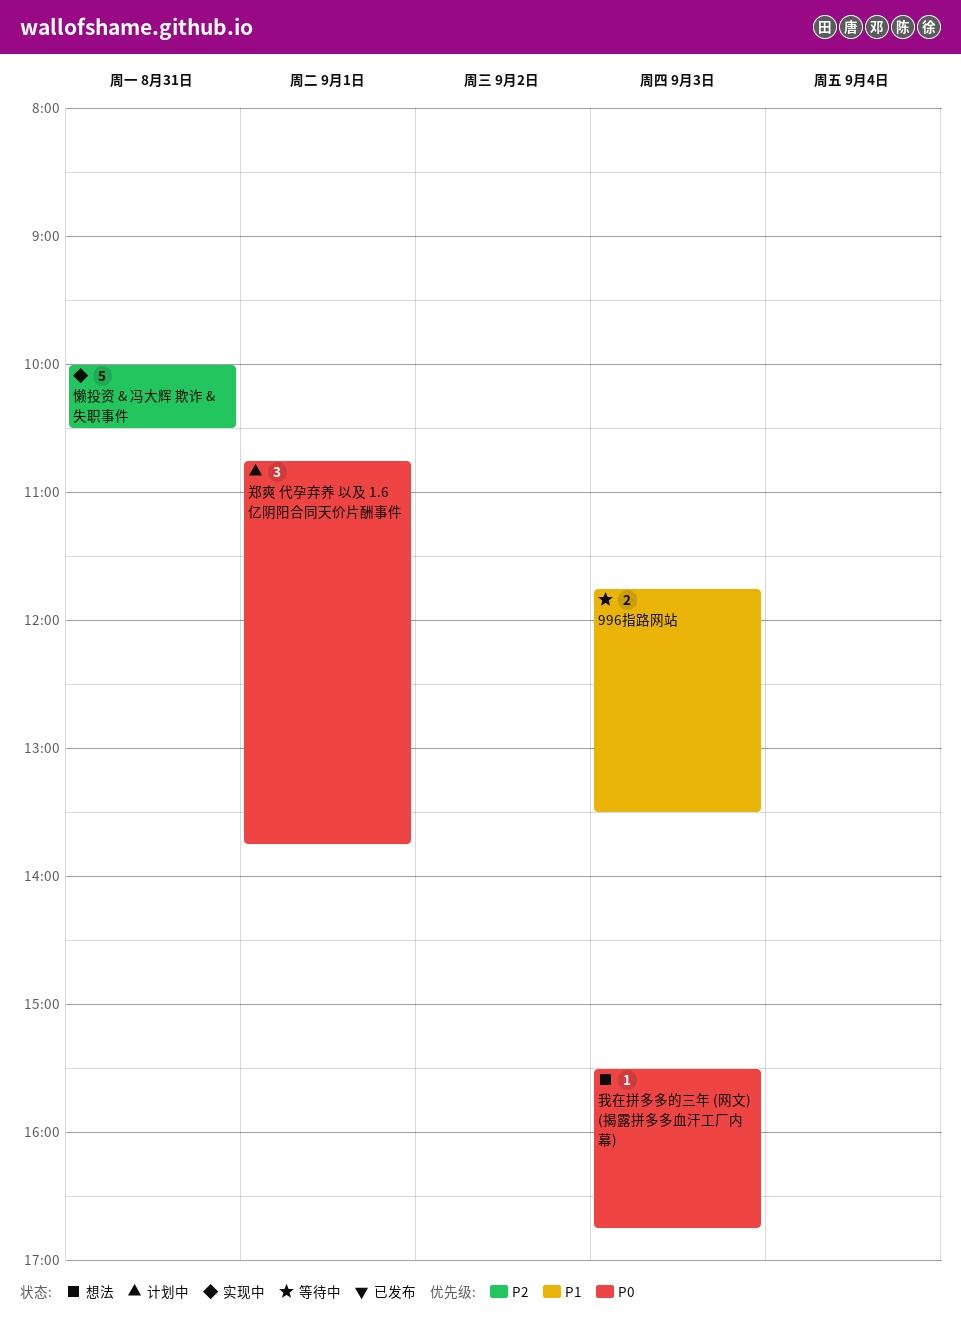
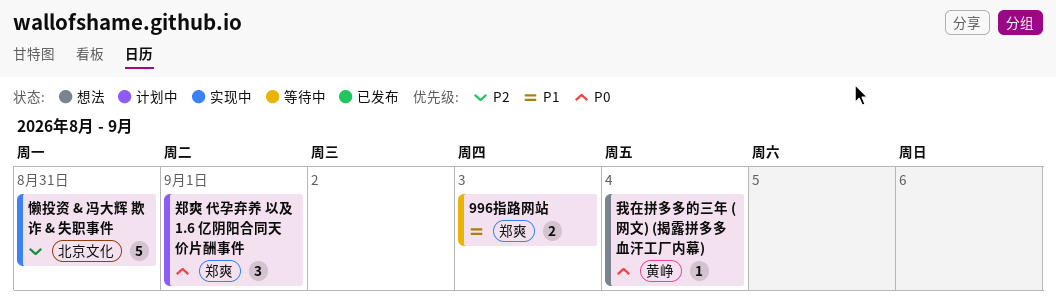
我在拼多多的三年 (网文) (揭露拼多多血汗工厂内幕), day: Sep 3 -> Sep 4

